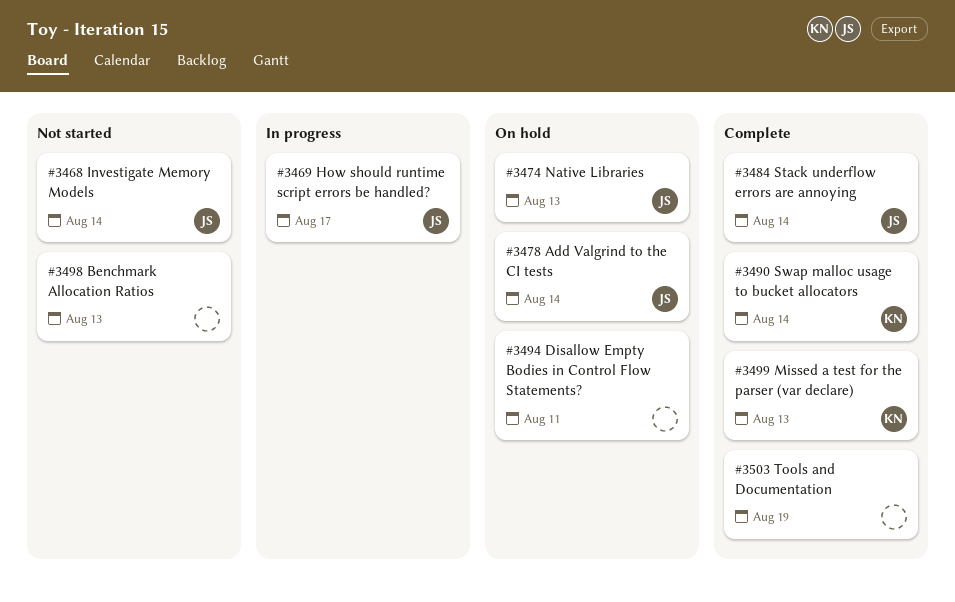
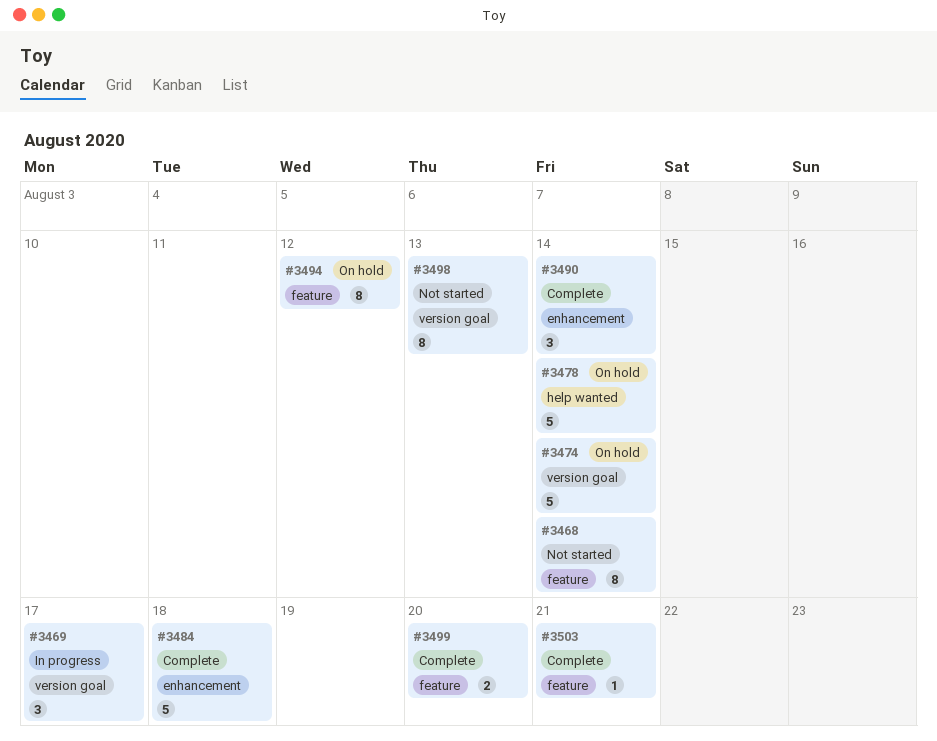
#3474, due: Aug 13 -> Aug 14
#3484, due: Aug 14 -> Aug 18
#3494, due: Aug 11 -> Aug 12
#3499, due: Aug 13 -> Aug 20
#3503, due: Aug 19 -> Aug 21

